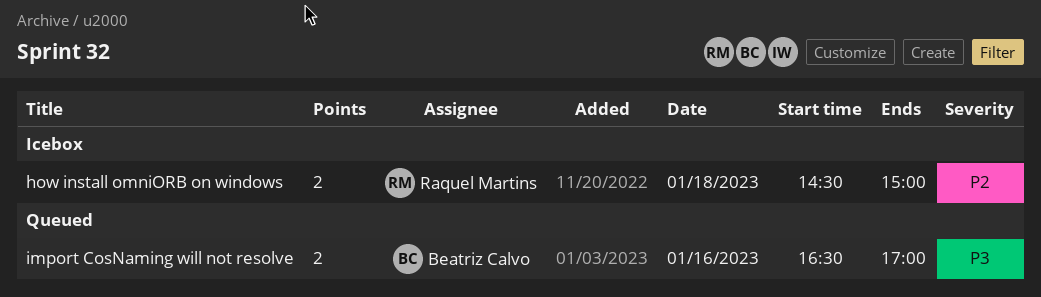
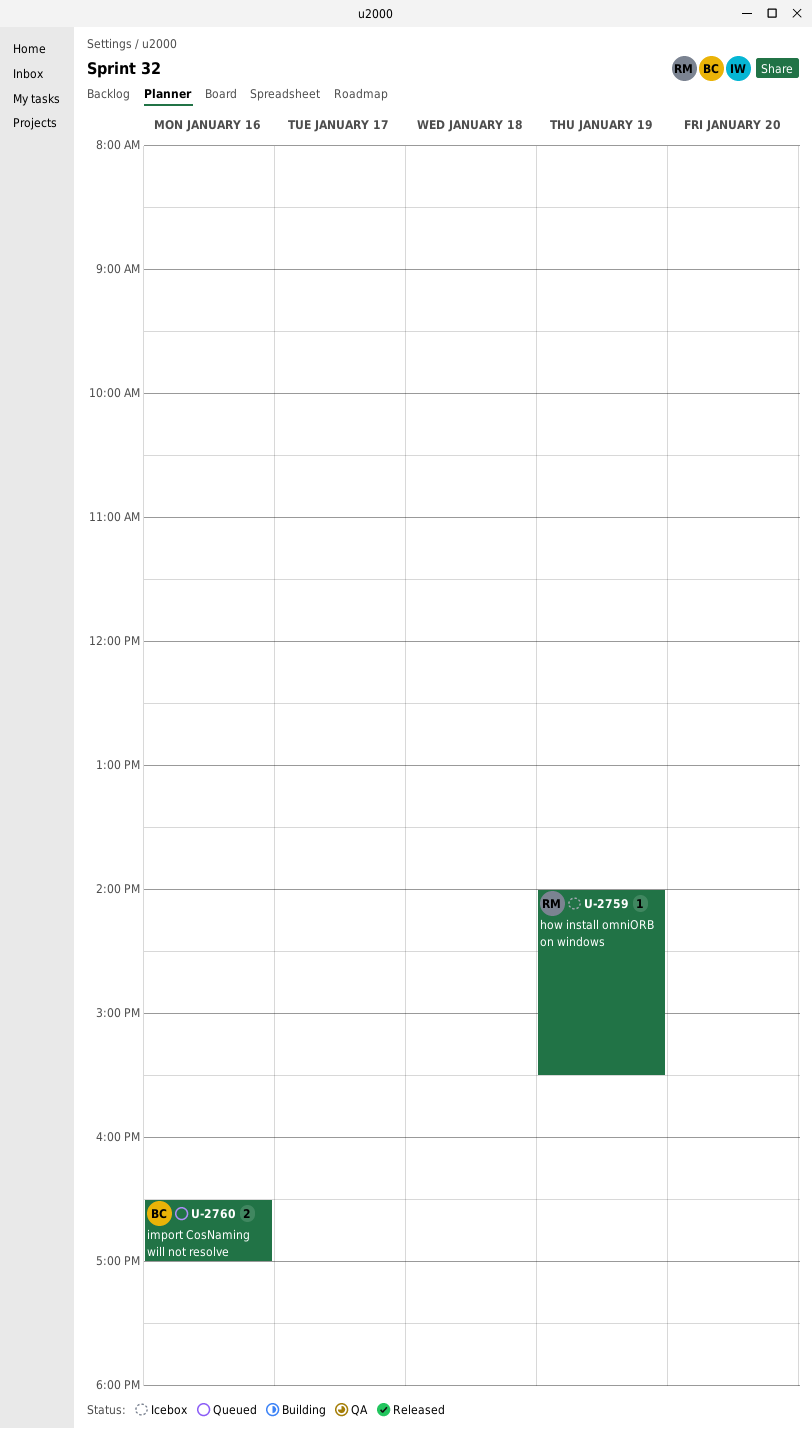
how install omniORB on windows, estimate: 2 -> 1
how install omniORB on windows, day: Jan 18 -> Jan 19
how install omniORB on windows, begins: 14:30 -> 14:00
how install omniORB on windows, ends: 15:00 -> 15:30

